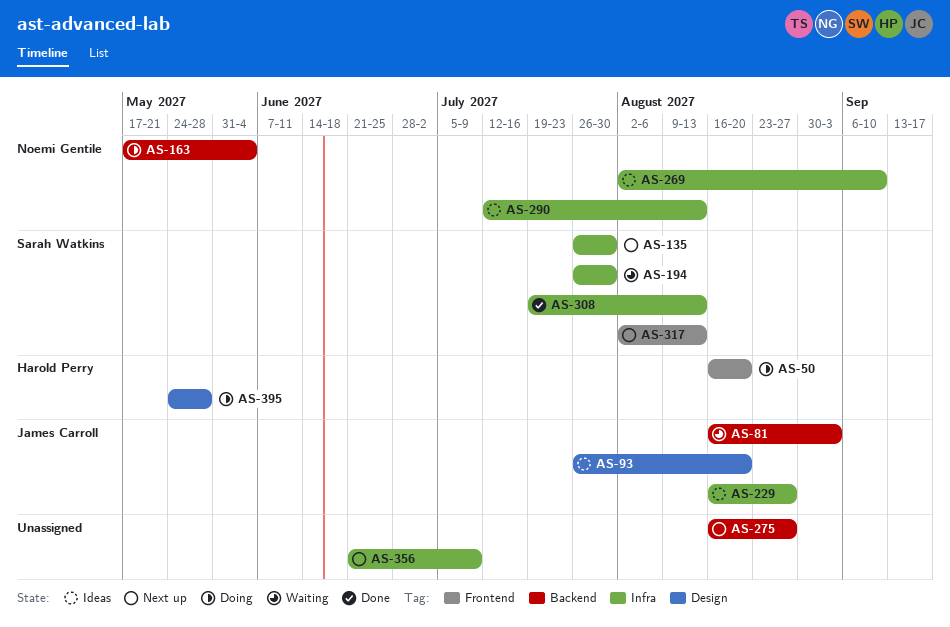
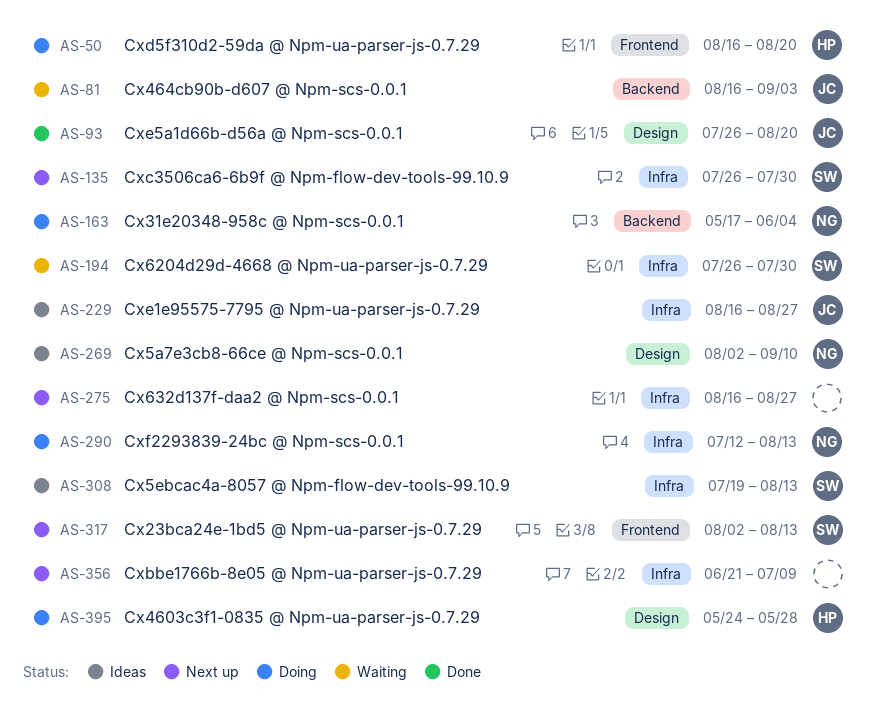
AS-93, status: Ideas -> Done
AS-269, label: Infra -> Design
AS-275, label: Backend -> Infra
AS-290, status: Ideas -> Doing
AS-308, status: Done -> Ideas

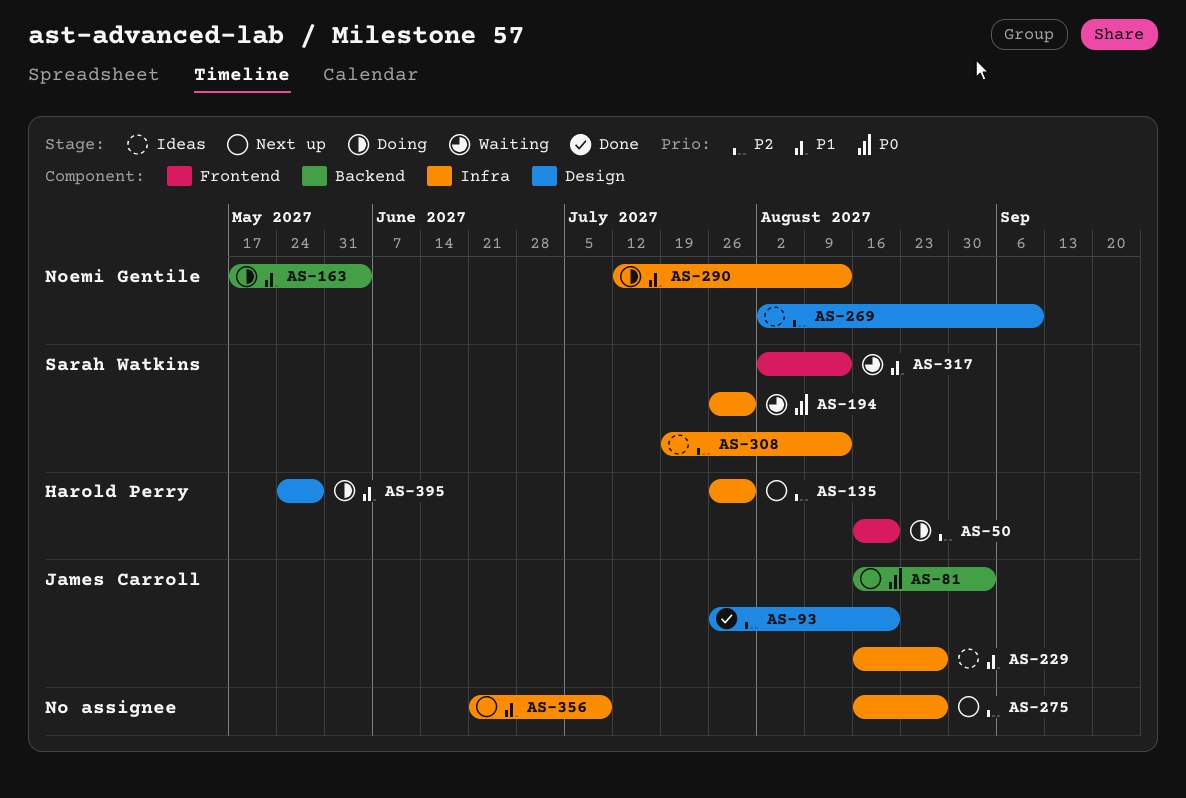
AS-81, status: Waiting -> Next up
AS-135, owner: Sarah Watkins -> Harold Perry
AS-317, status: Next up -> Waiting

